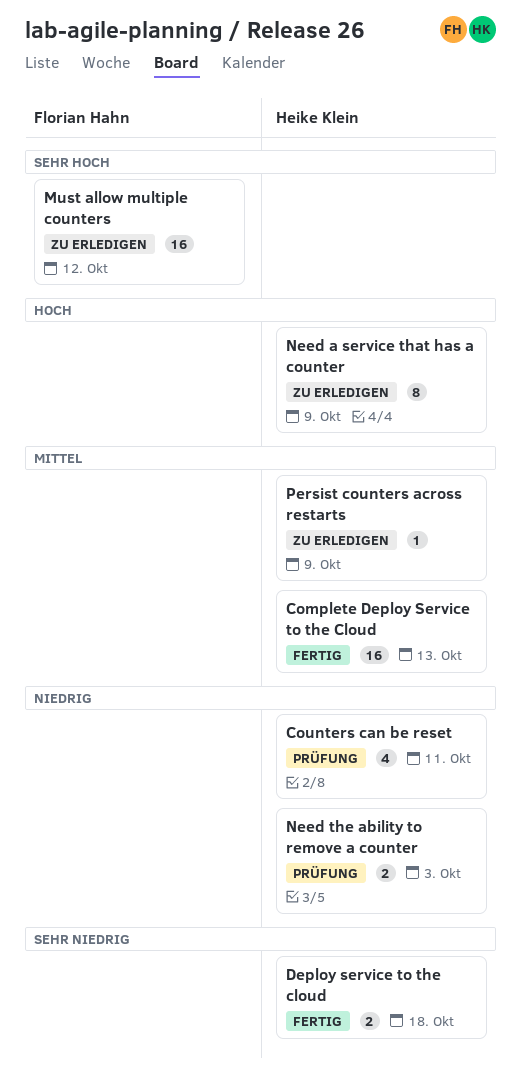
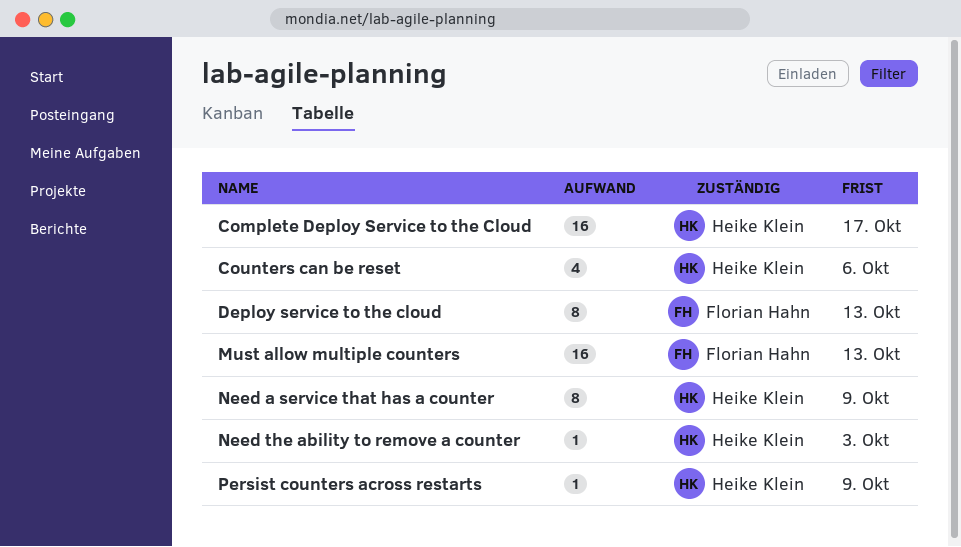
Complete Deploy Service to the Cloud, due: Oct 13 -> Oct 17
Counters can be reset, due: Oct 11 -> Oct 6
Deploy service to the cloud, owner: Heike Klein -> Florian Hahn
Deploy service to the cloud, estimate: 2 -> 8
Deploy service to the cloud, due: Oct 18 -> Oct 13
Must allow multiple counters, due: Oct 12 -> Oct 13
Need the ability to remove a counter, estimate: 2 -> 1

